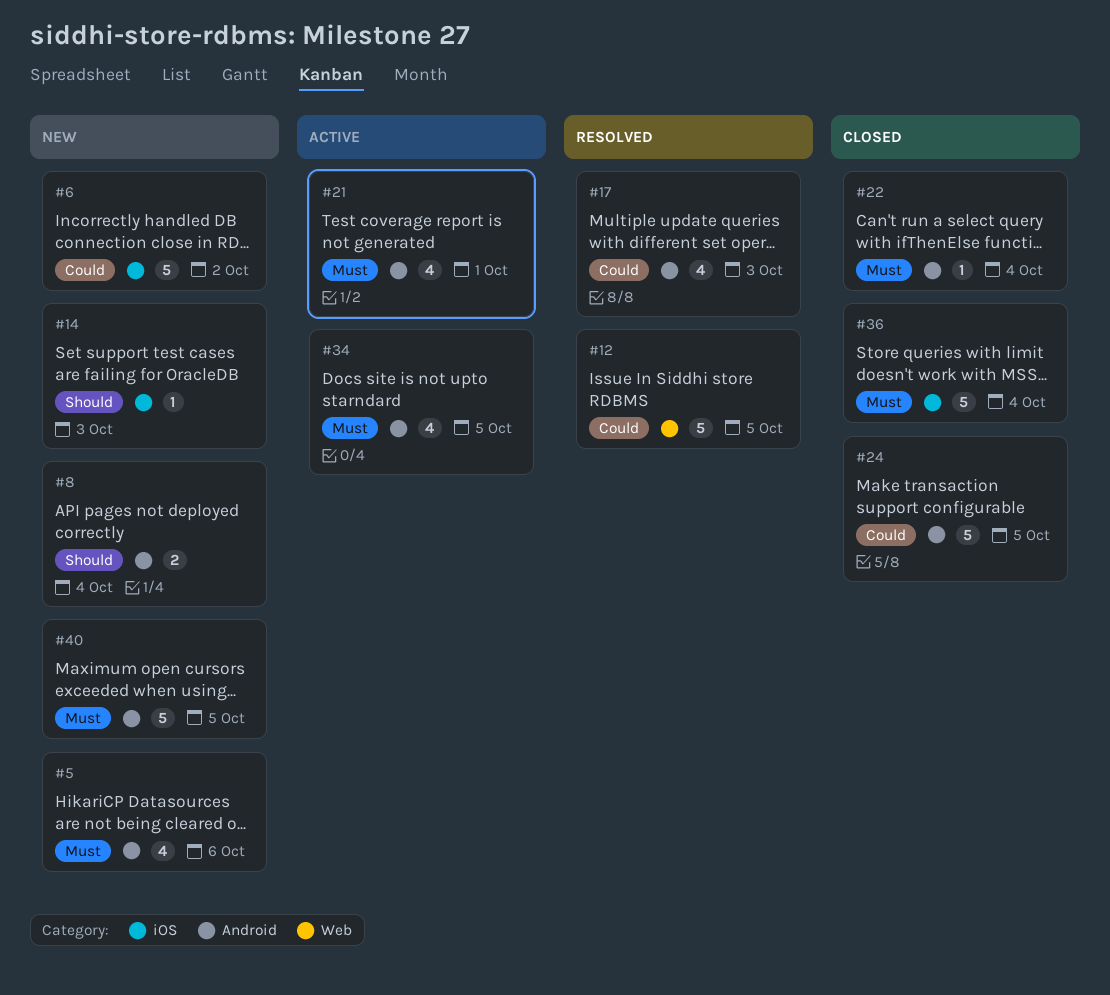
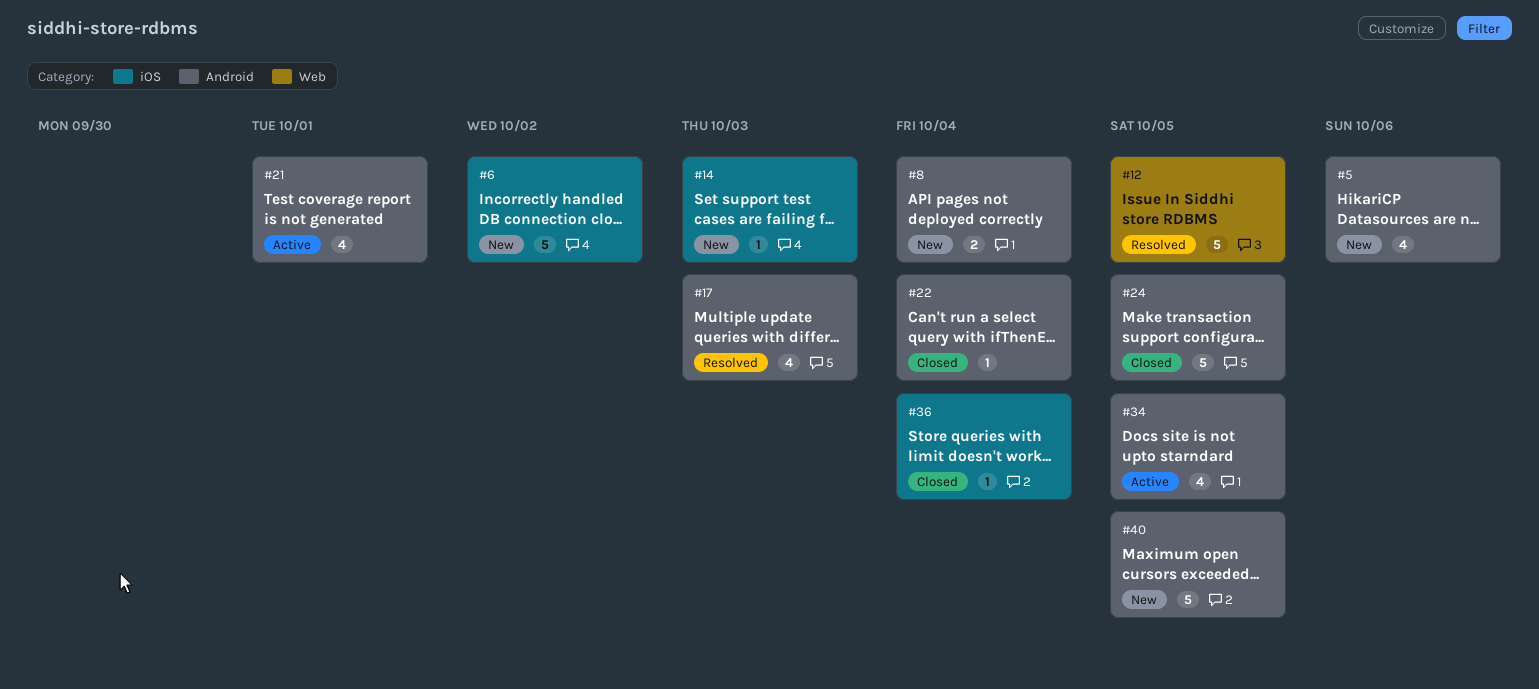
#36, estimate: 5 -> 1

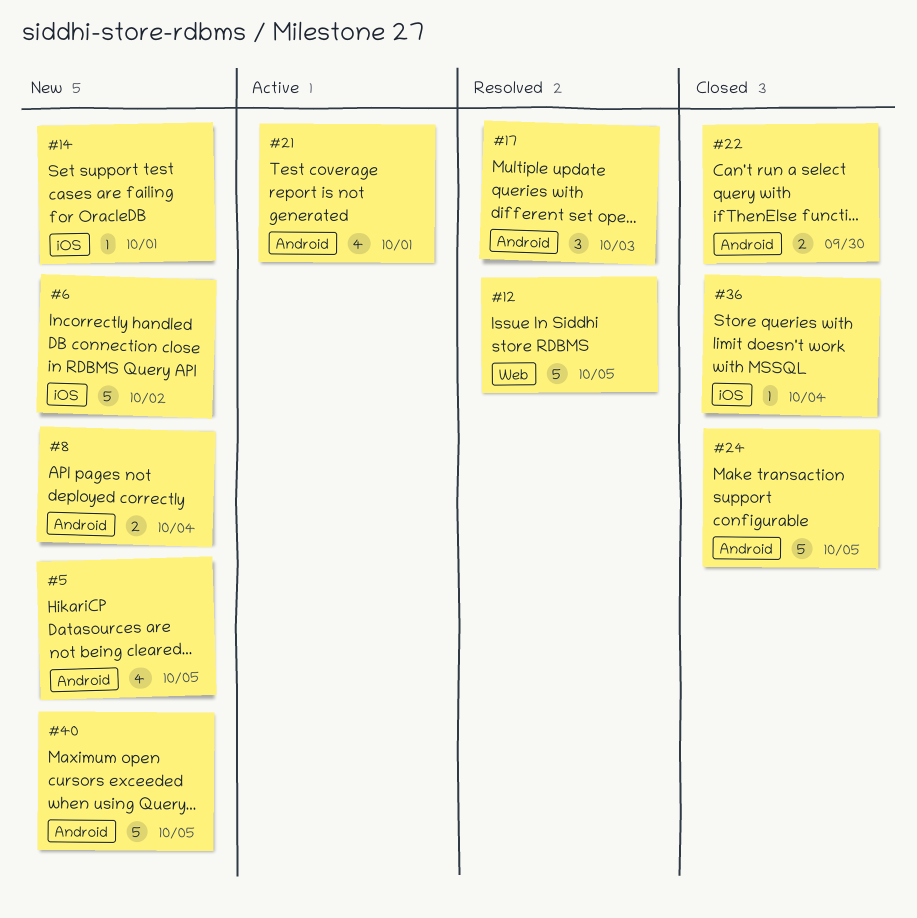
#5, due: Oct 6 -> Oct 5
#14, due: Oct 3 -> Oct 1
#17, estimate: 4 -> 3
#22, estimate: 1 -> 2
#22, due: Oct 4 -> Sep 30
#34: present -> none

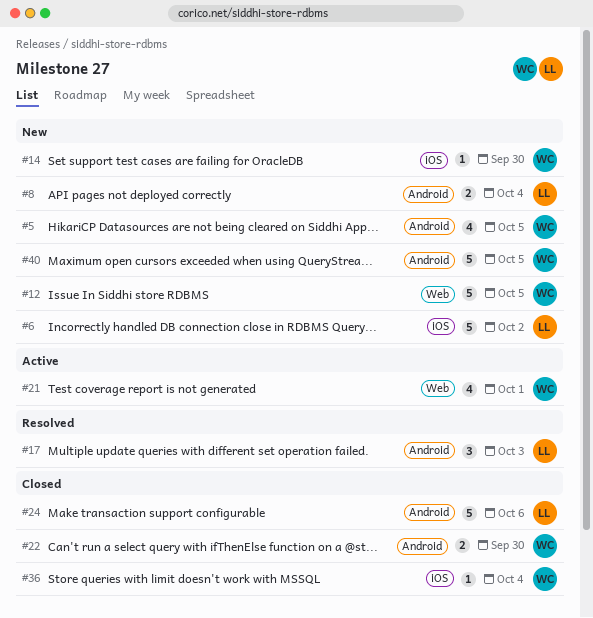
#12, status: Resolved -> New
#14, due: Oct 1 -> Sep 30
#21, label: Android -> Web
#24, due: Oct 5 -> Oct 6

